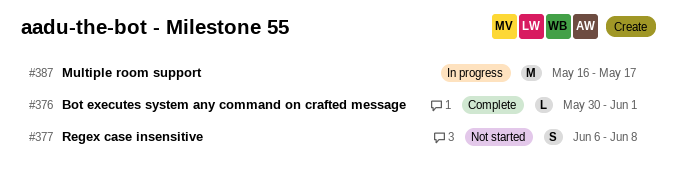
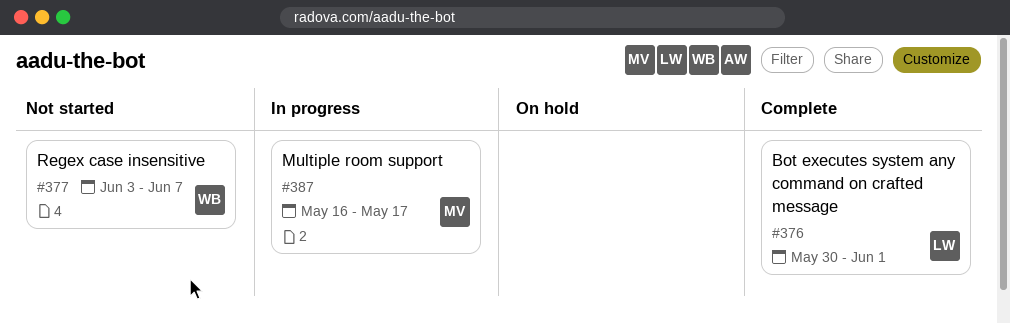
#377, start: Jun 6 -> Jun 3
#377, due: Jun 8 -> Jun 7

